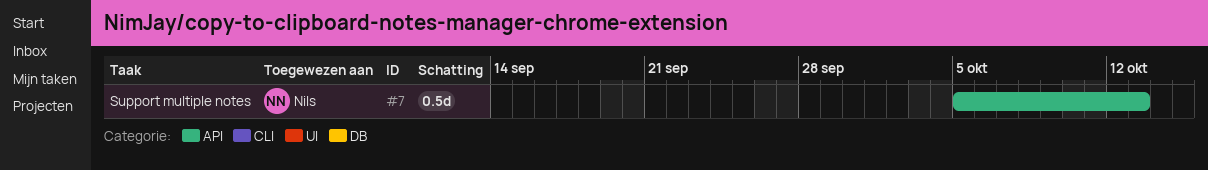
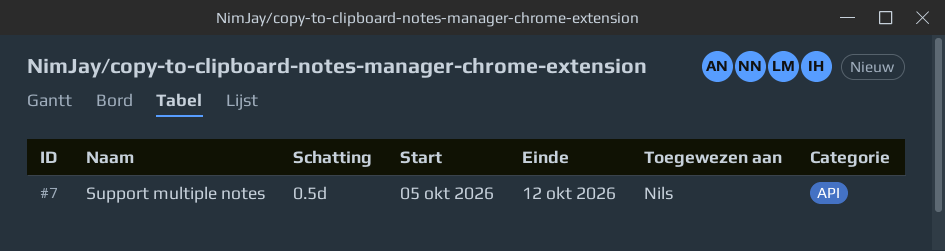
#7, due: Oct 13 -> Oct 12

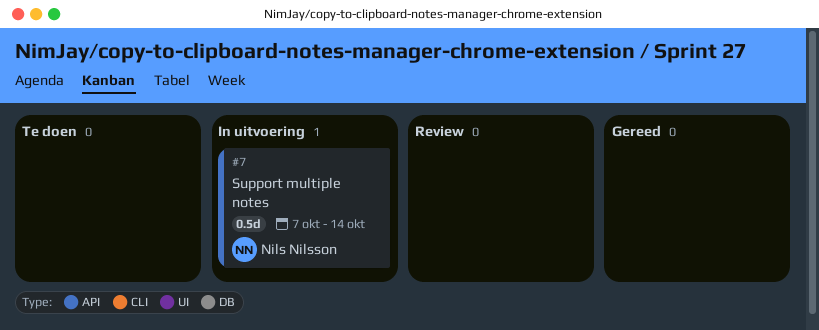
#7, start: Oct 5 -> Oct 7
#7, due: Oct 12 -> Oct 14

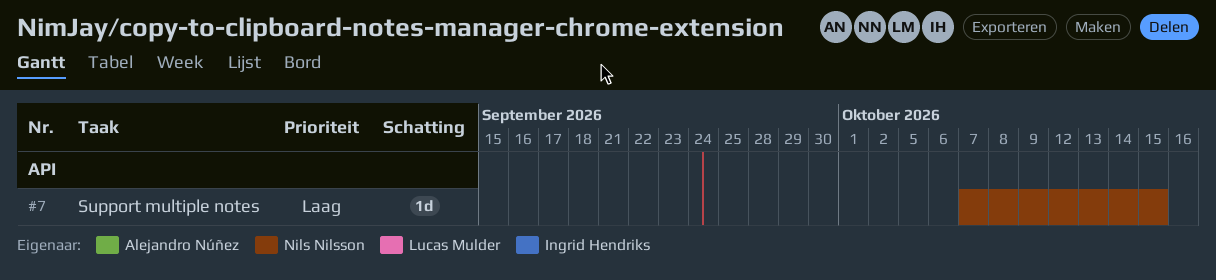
#7, estimate: 0.5d -> 1d
#7, due: Oct 14 -> Oct 15

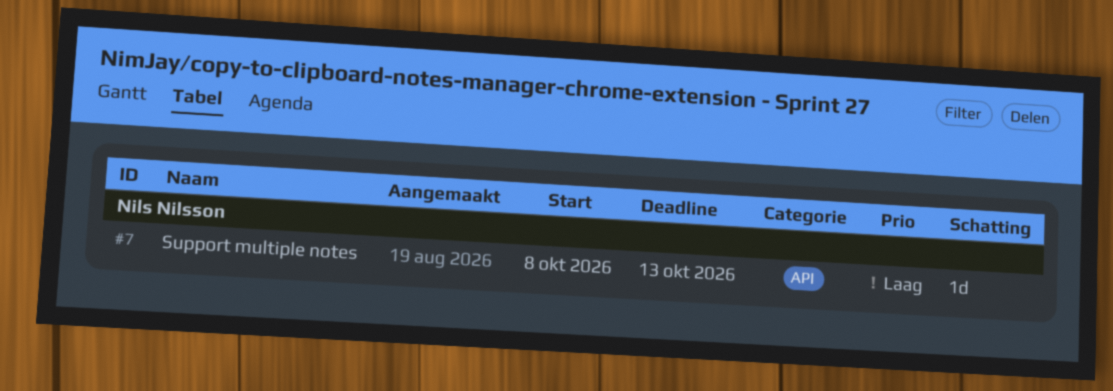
#7, start: Oct 7 -> Oct 8
#7, due: Oct 15 -> Oct 13

